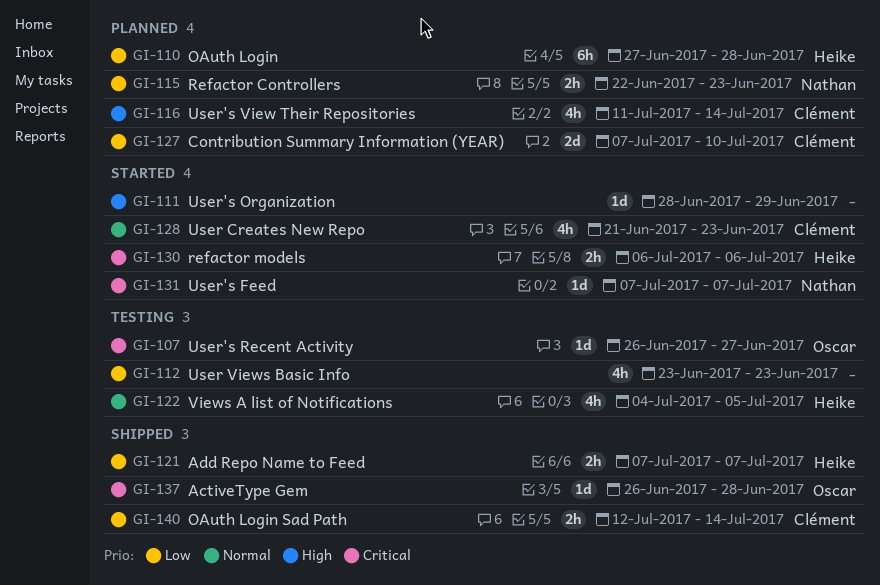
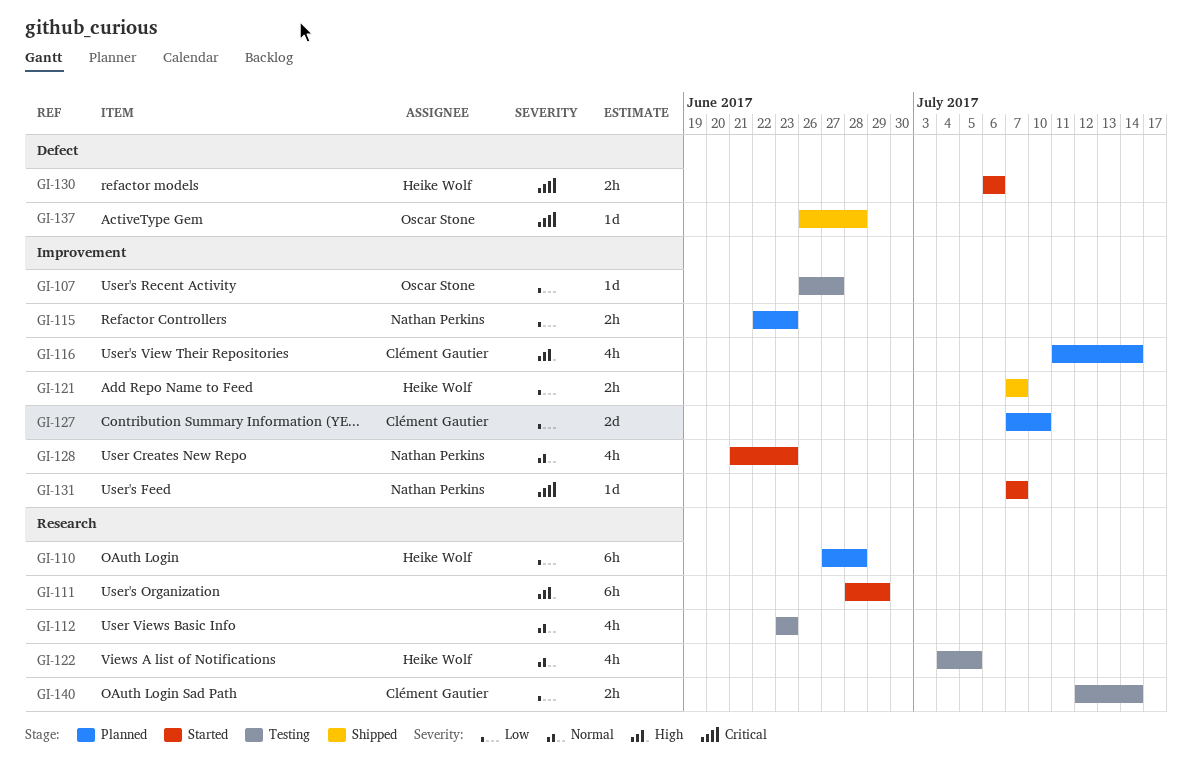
GI-107, priority: Critical -> Low
GI-111, estimate: 1d -> 6h
GI-112, priority: Low -> Normal
GI-128, owner: Clément Gautier -> Nathan Perkins
GI-140, status: Shipped -> Testing

